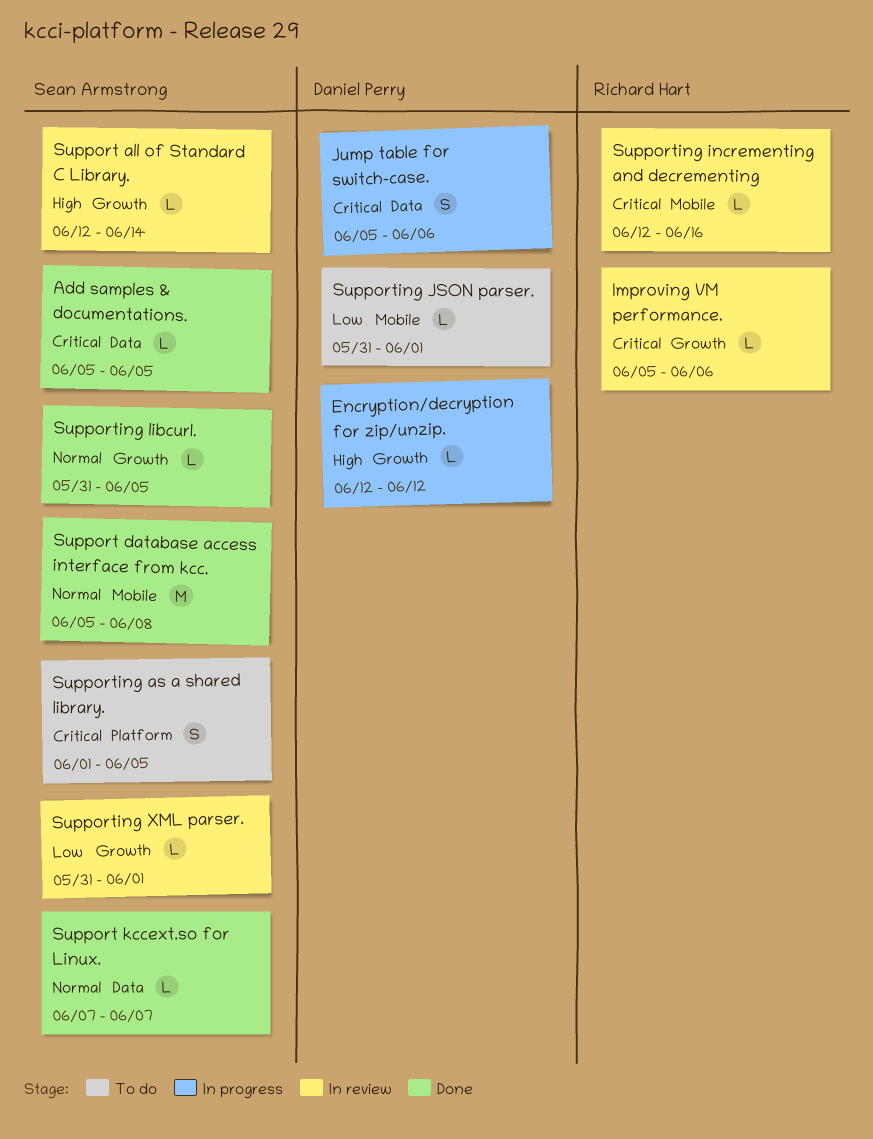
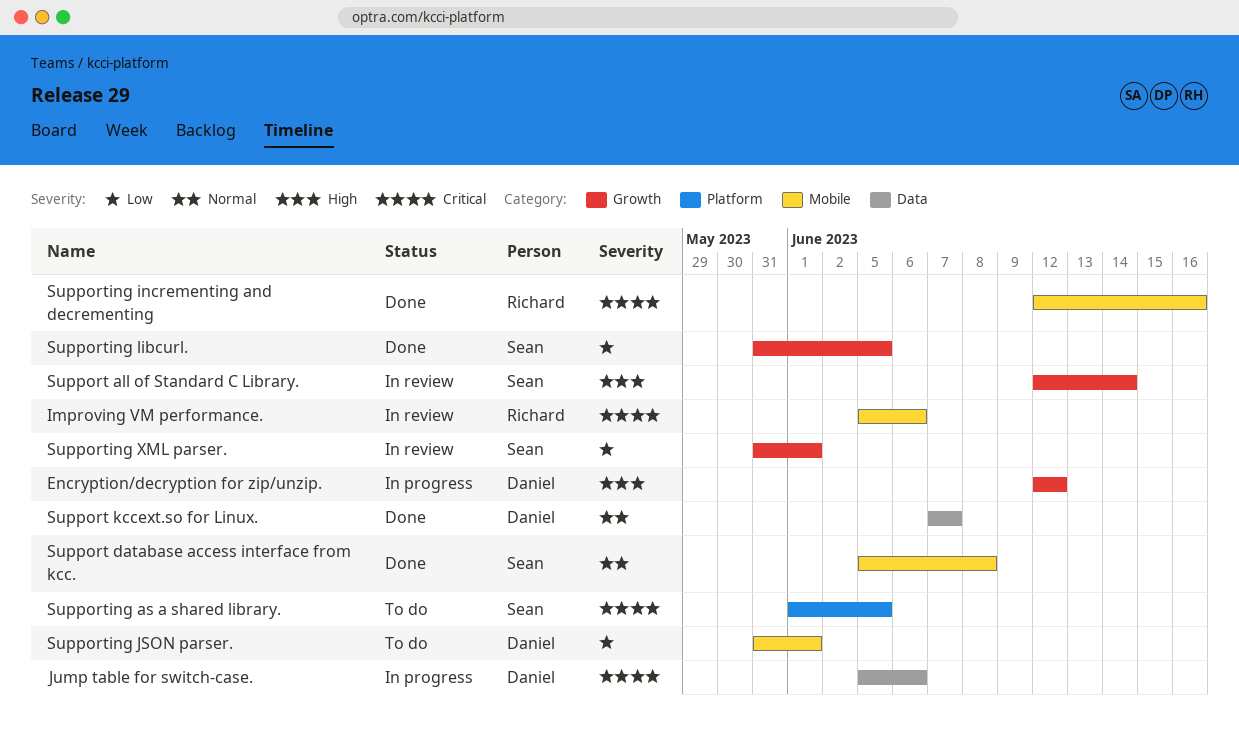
Add samples & documentations.: present -> none
Improving VM performance., label: Growth -> Mobile
Support kccext.so for Linux., owner: Sean Armstrong -> Daniel Perry
Supporting incrementing and decrementing, status: In review -> Done
Supporting libcurl., priority: Normal -> Low

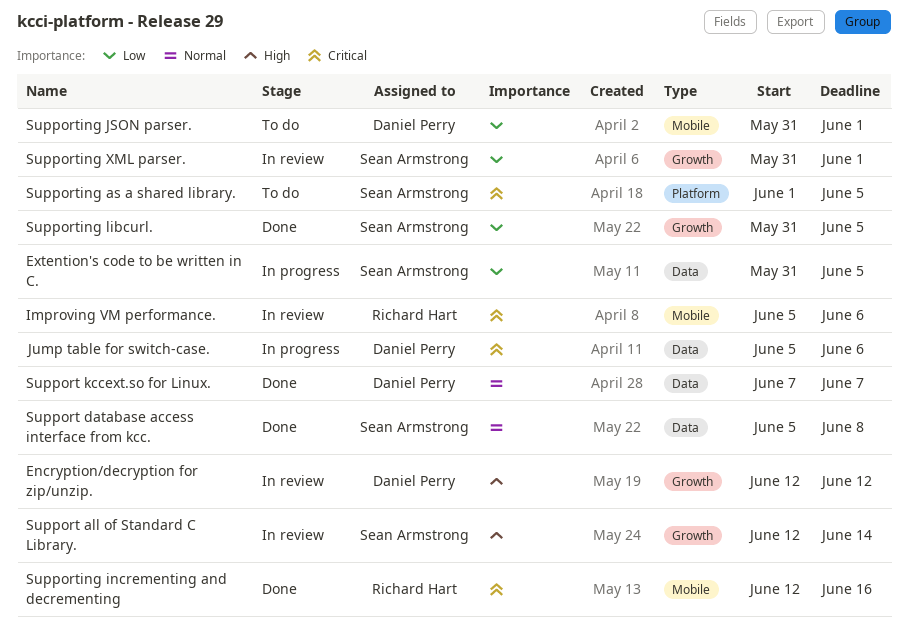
Encryption/decryption for zip/unzip., status: In progress -> In review
Extention's code to be written in C.: none -> present
Support database access interface from kcc., label: Mobile -> Data

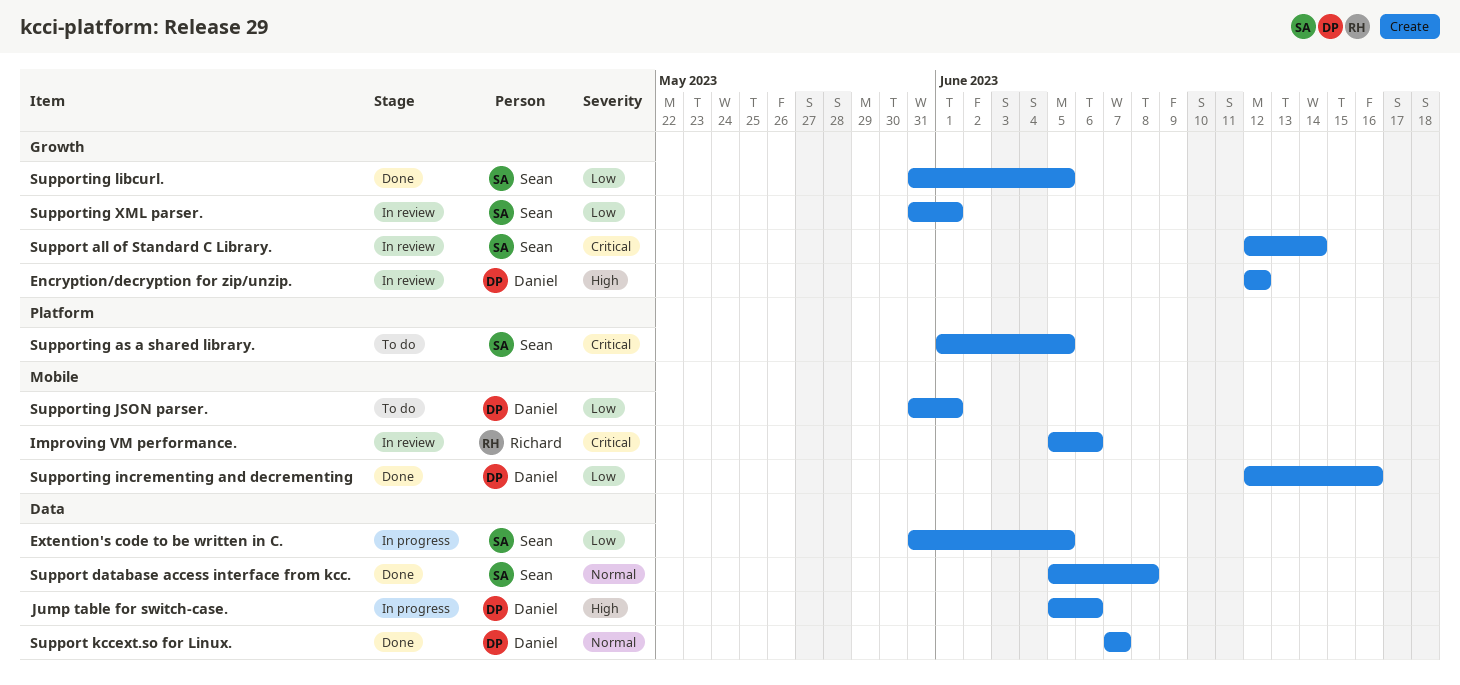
Jump table for switch-case., priority: Critical -> High
Support all of Standard C Library., priority: High -> Critical
Supporting incrementing and decrementing, owner: Richard Hart -> Daniel Perry
Supporting incrementing and decrementing, priority: Critical -> Low

